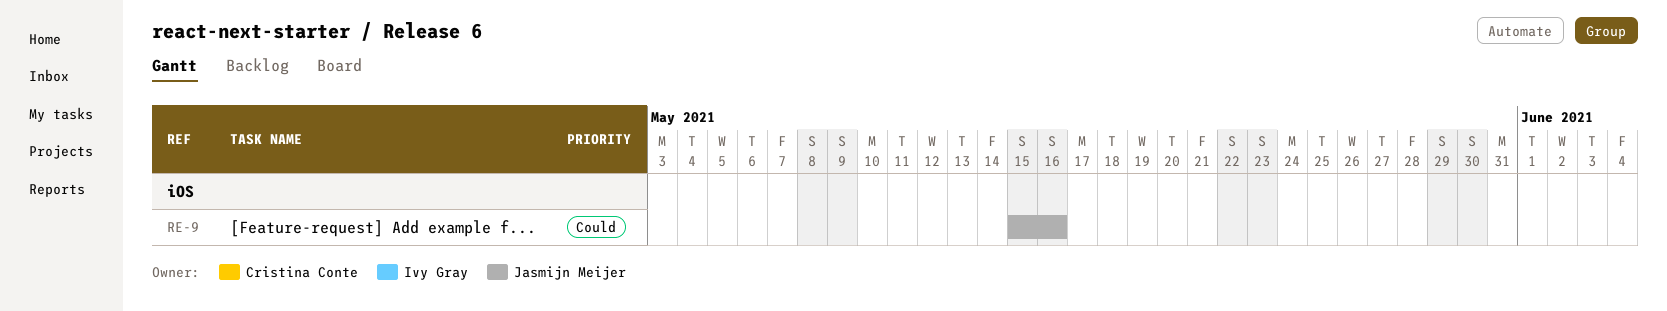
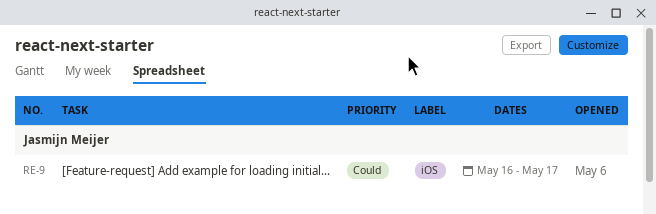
RE-9, start: May 15 -> May 16
RE-9, due: May 16 -> May 17

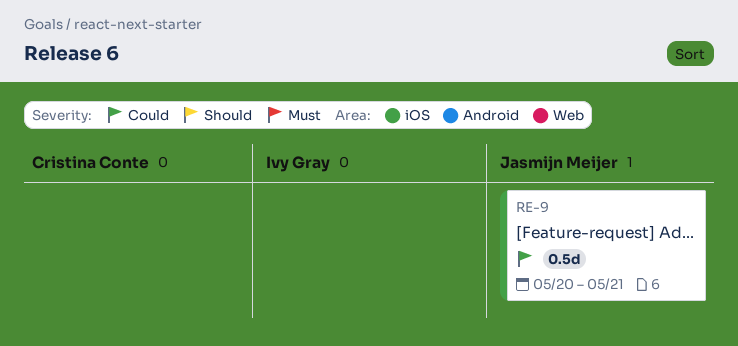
RE-9, start: May 16 -> May 20
RE-9, due: May 17 -> May 21

